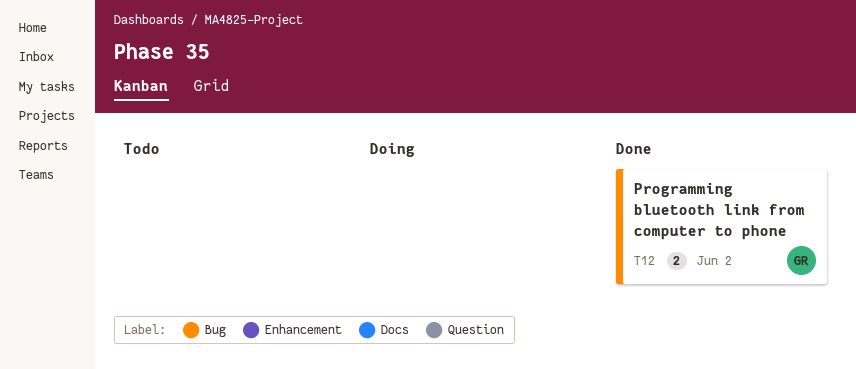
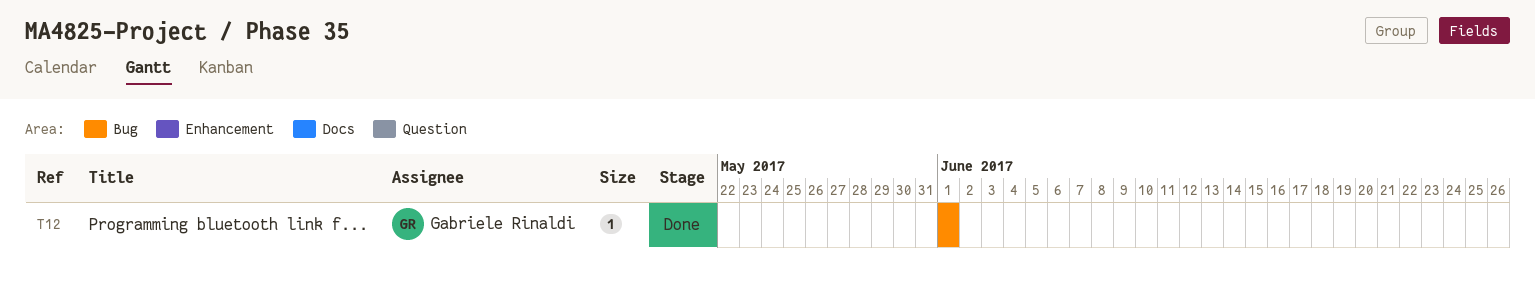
T12, estimate: 2 -> 1
T12, due: Jun 2 -> Jun 1

